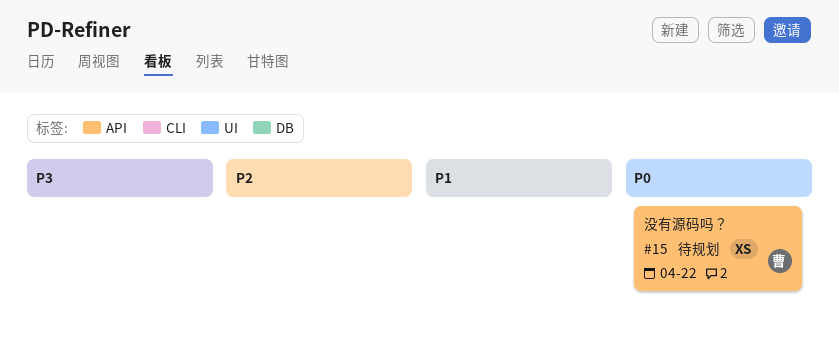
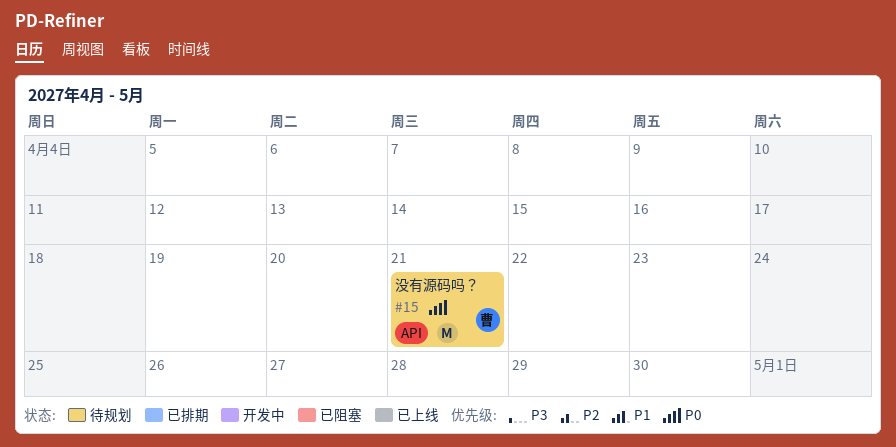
#15, estimate: XS -> M
#15, due: Apr 22 -> Apr 21

